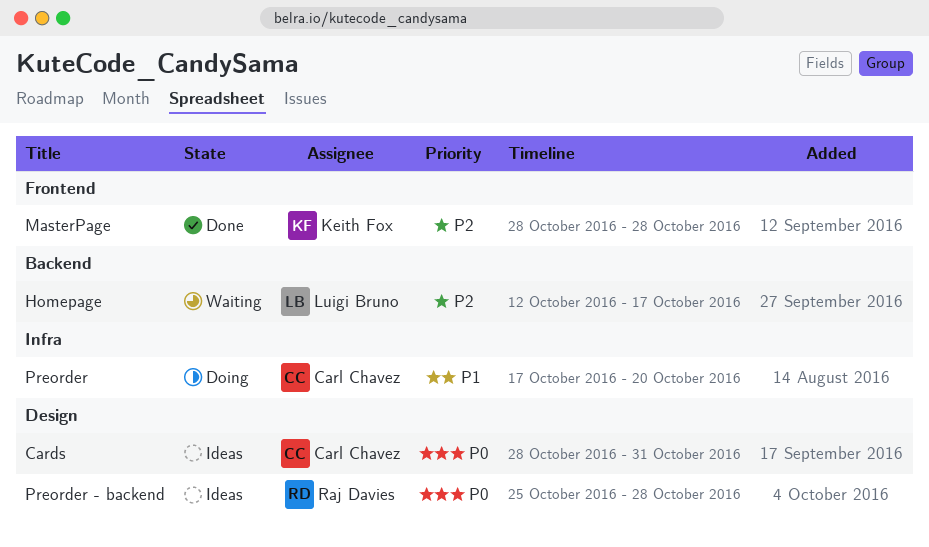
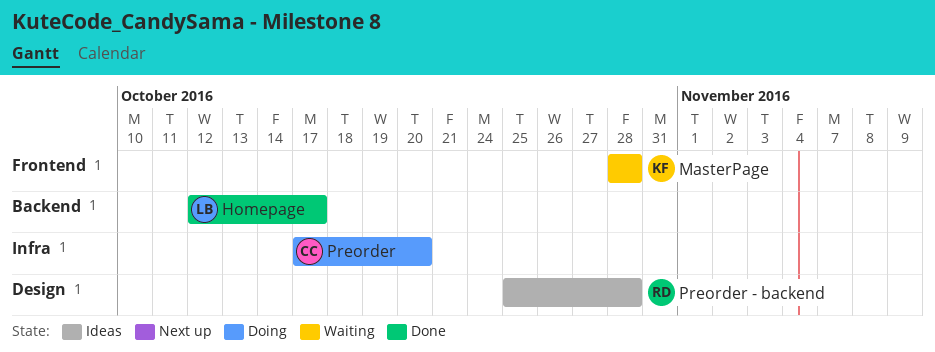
Cards: present -> none
Homepage, status: Waiting -> Done
MasterPage, status: Done -> Waiting

